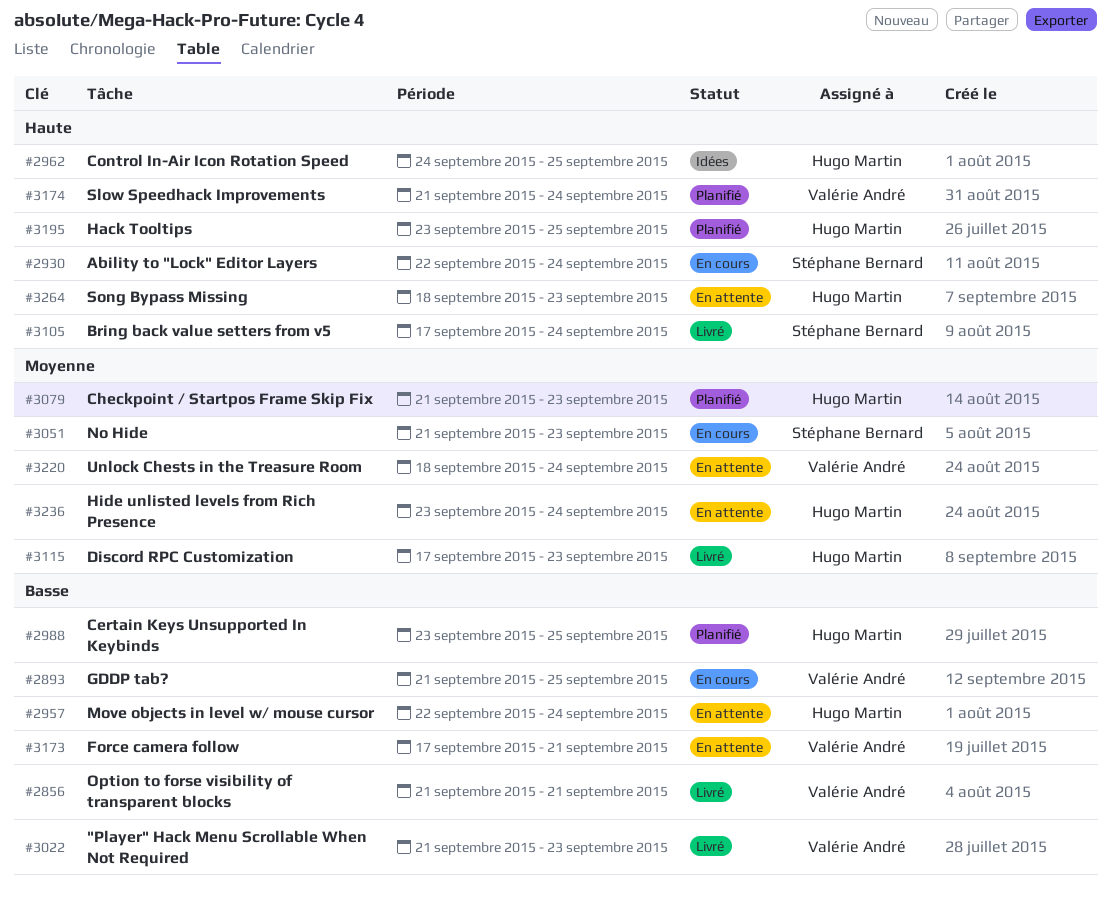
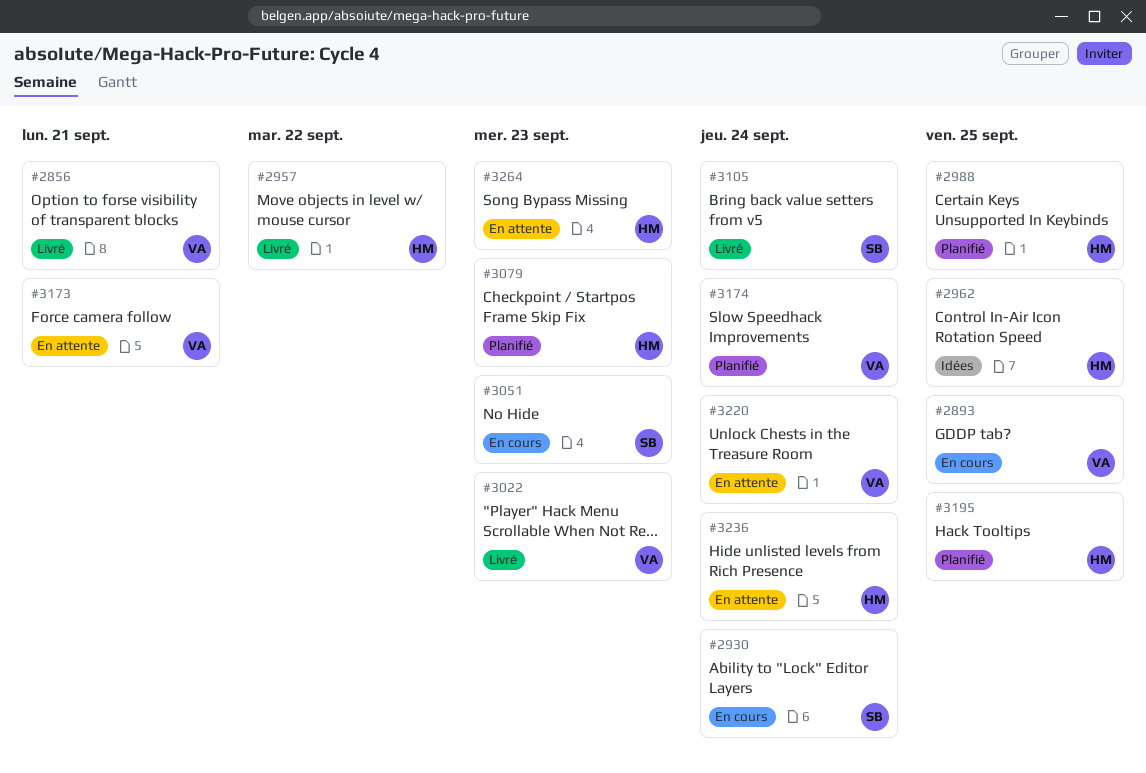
#2957, status: En attente -> Livré
#2957, due: Sep 24 -> Sep 22
#3115: present -> none

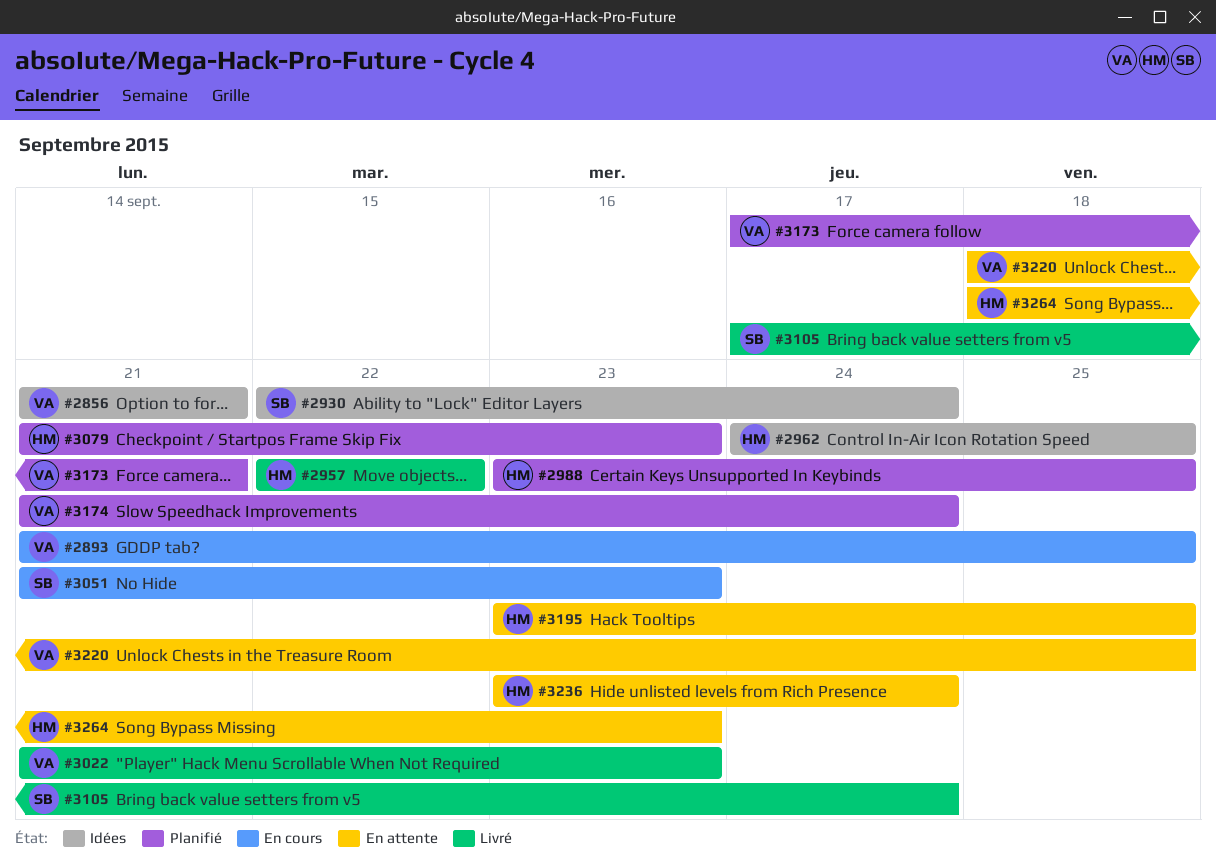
#2856, status: Livré -> Idées
#2930, status: En cours -> Idées
#3173, status: En attente -> Planifié
#3195, status: Planifié -> En attente
#3220, due: Sep 24 -> Sep 25

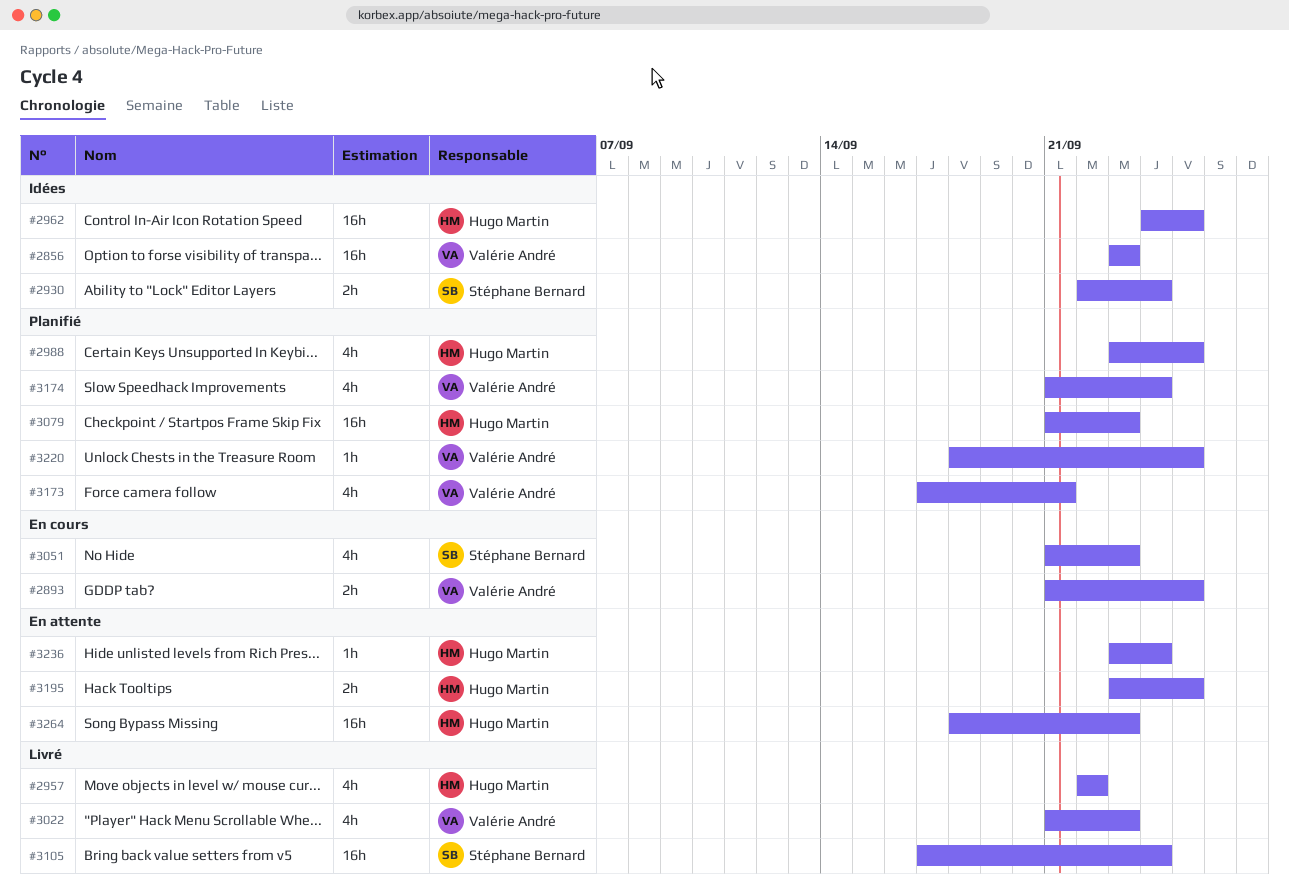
#2856, start: Sep 21 -> Sep 23
#2856, due: Sep 21 -> Sep 23
#3220, status: En attente -> Planifié

